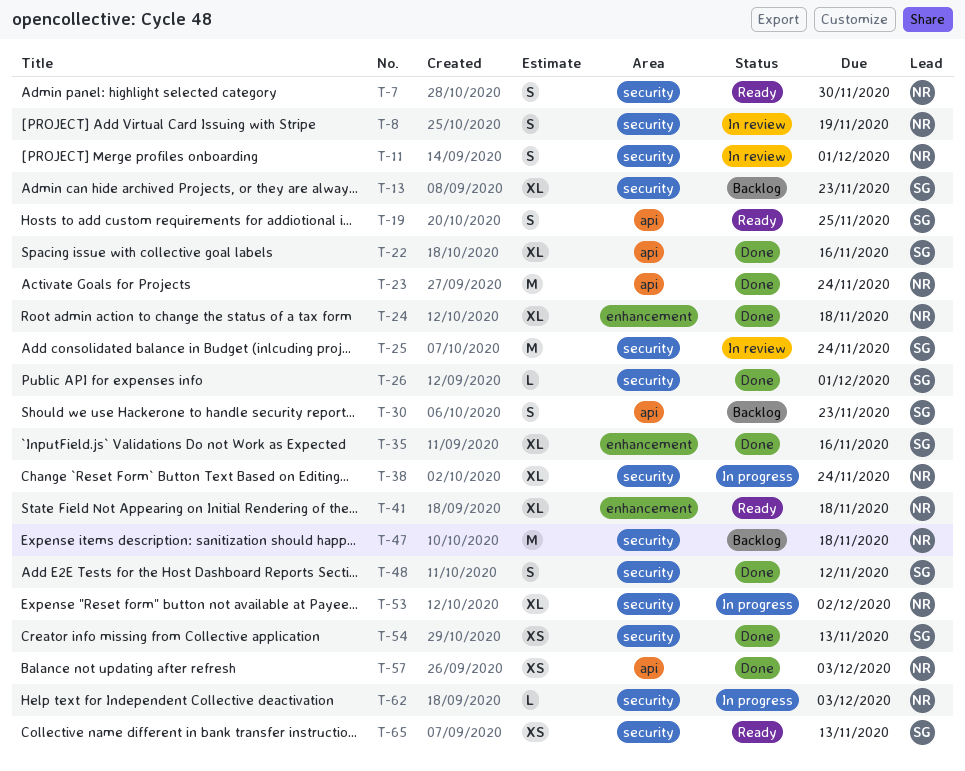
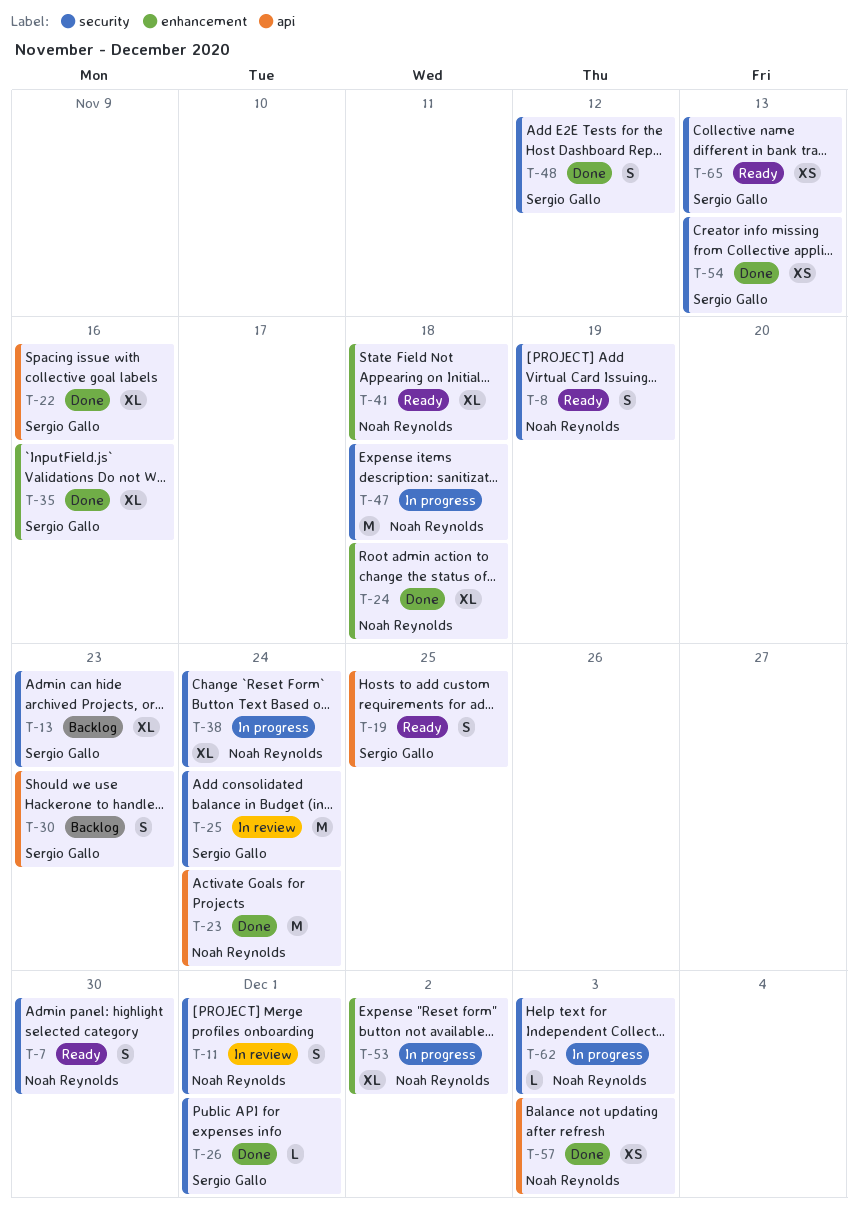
T-8, status: In review -> Ready
T-47, status: Backlog -> In progress
T-53, label: security -> enhancement

